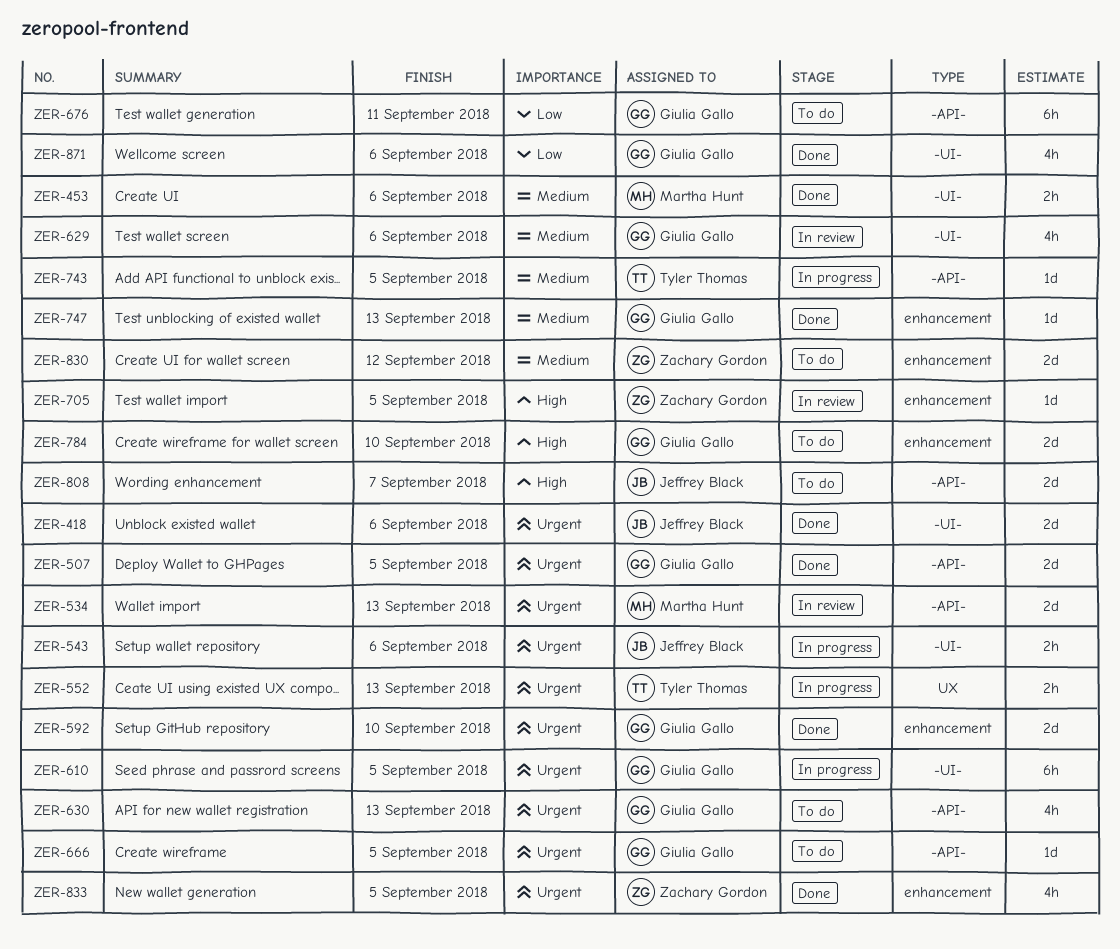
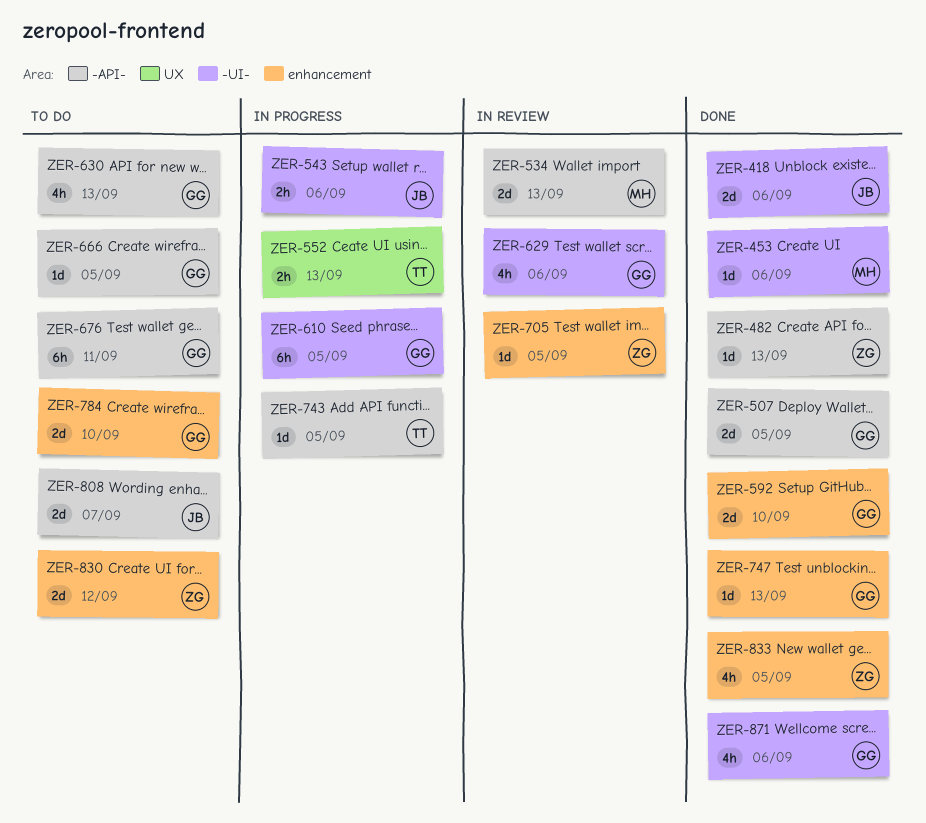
ZER-453, estimate: 2h -> 1d
ZER-482: none -> present

